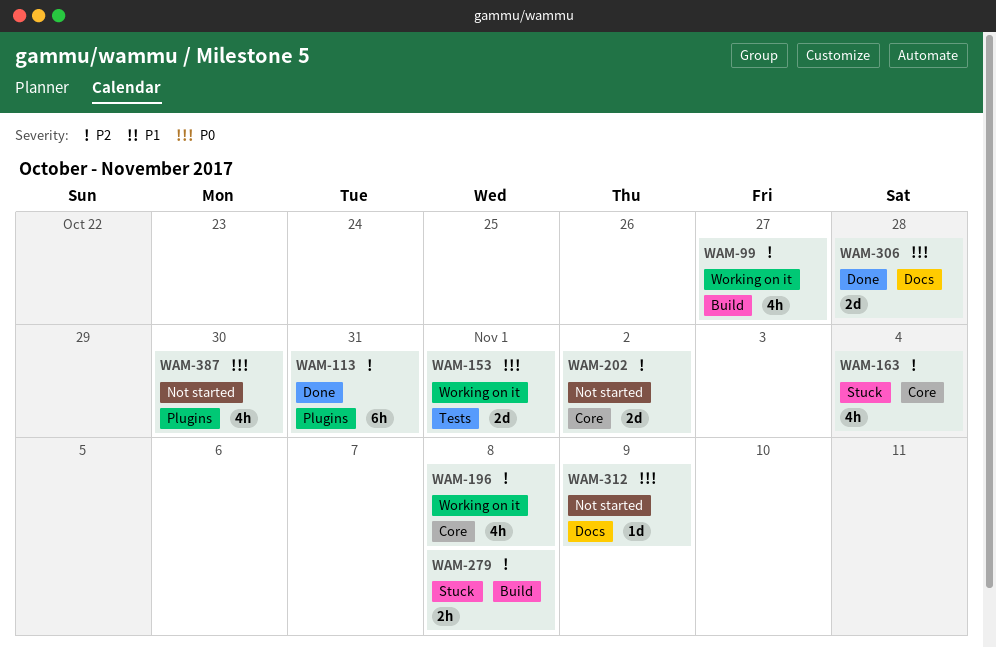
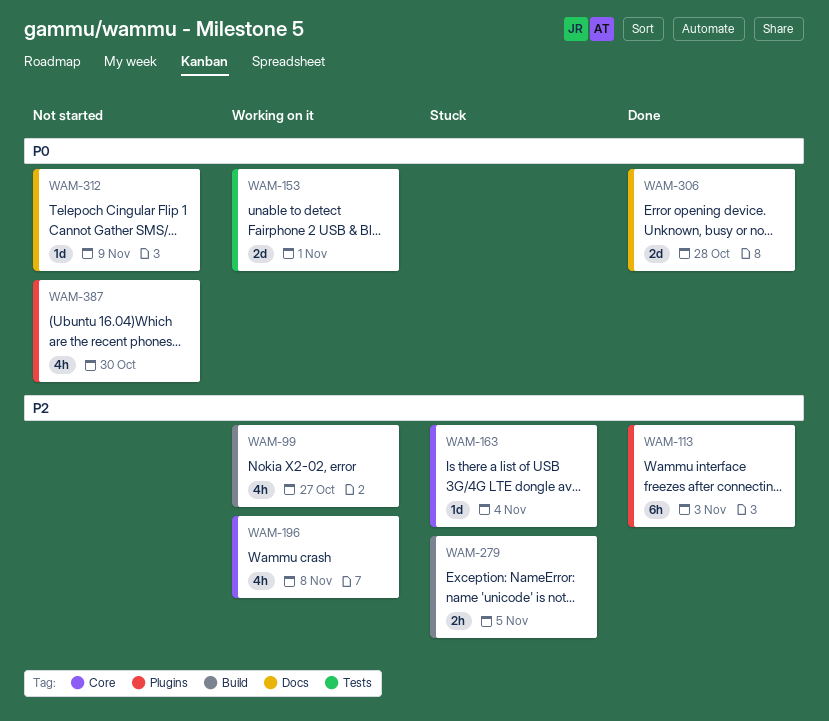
WAM-113, due: Oct 31 -> Nov 3
WAM-163, estimate: 4h -> 1d
WAM-202: present -> none
WAM-279, due: Nov 8 -> Nov 5

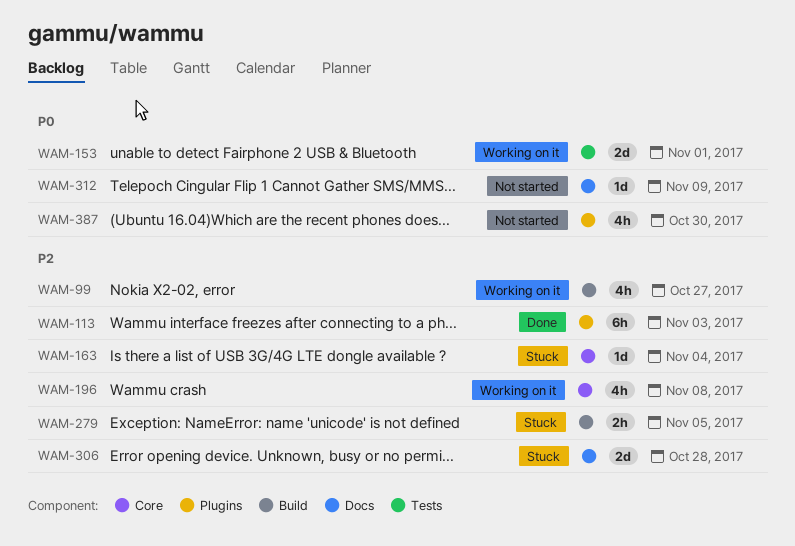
WAM-306, status: Done -> Stuck
WAM-306, priority: P0 -> P2

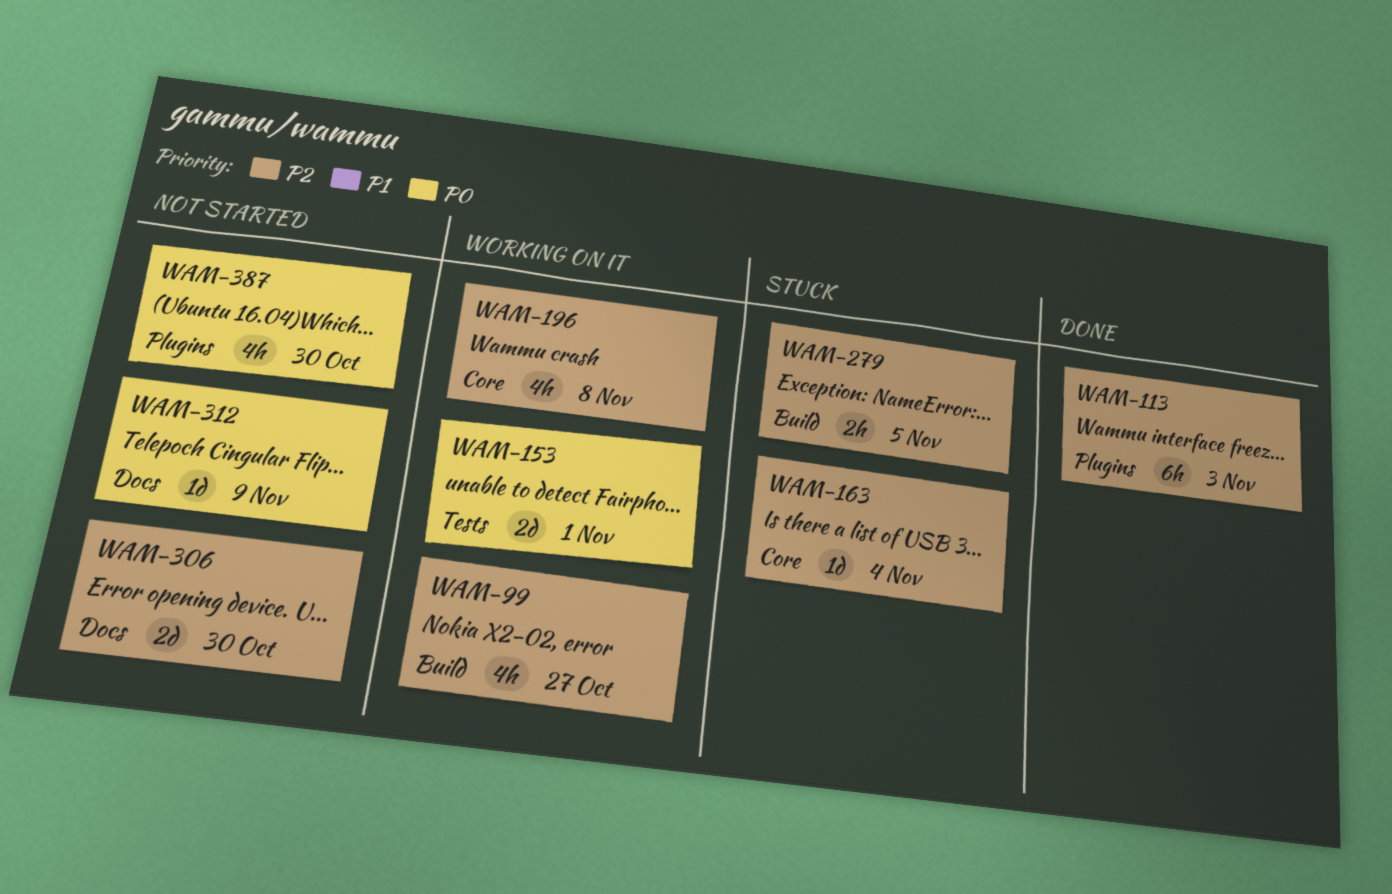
WAM-306, status: Stuck -> Not started
WAM-306, due: Oct 28 -> Oct 30

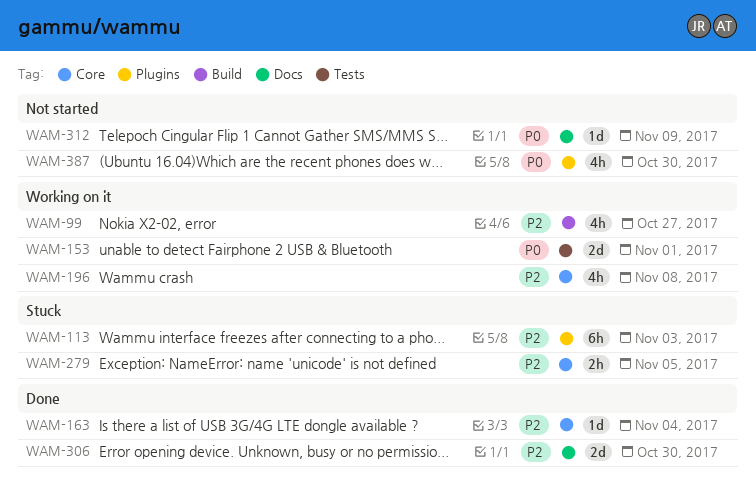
WAM-113, status: Done -> Stuck
WAM-163, status: Stuck -> Done
WAM-279, label: Build -> Core
WAM-306, status: Not started -> Done

